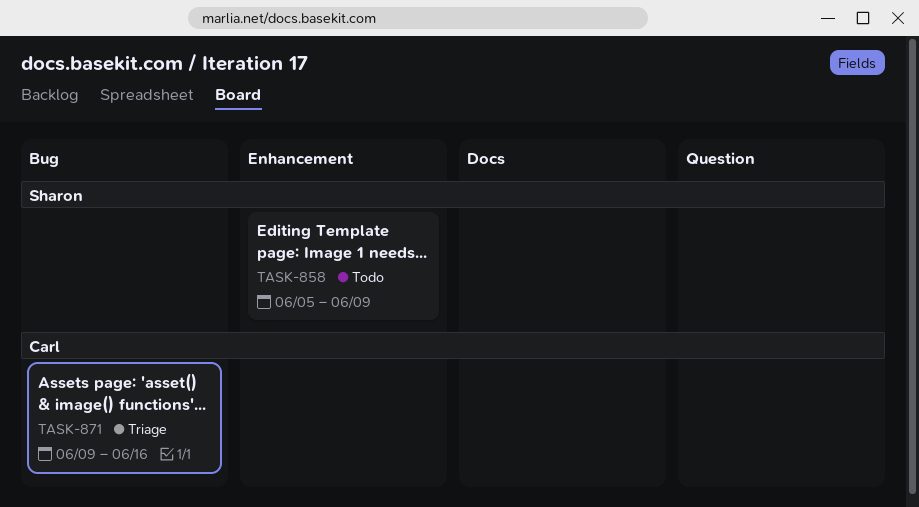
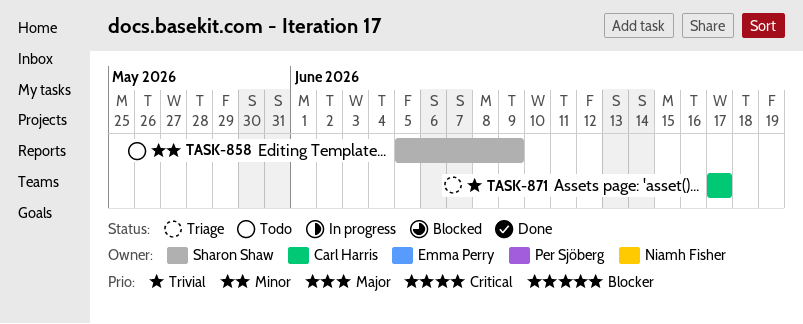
TASK-871, start: Jun 9 -> Jun 17
TASK-871, due: Jun 16 -> Jun 17

